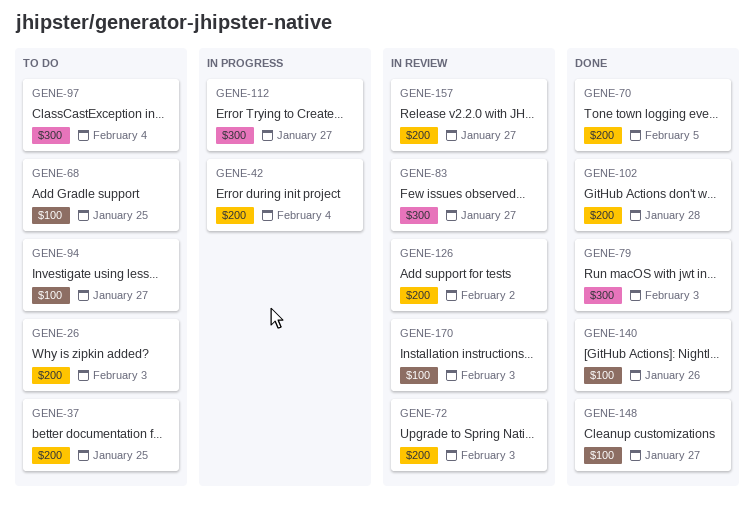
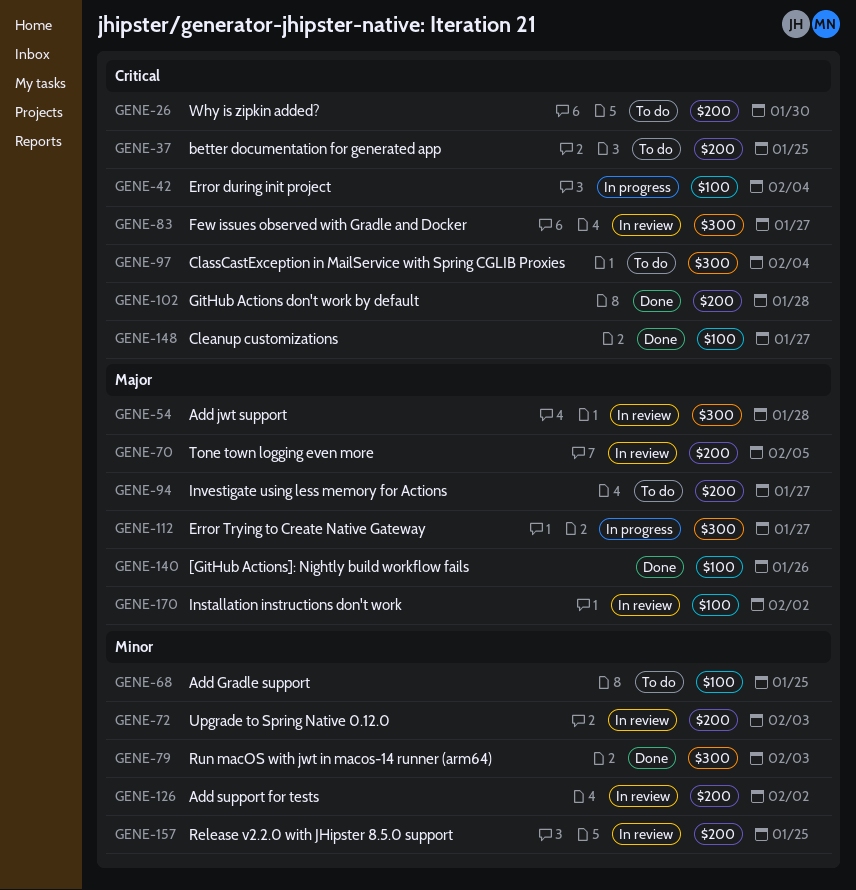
GENE-26, due: Feb 3 -> Jan 30
GENE-42, label: $200 -> $100
GENE-54: none -> present
GENE-70, status: Done -> In review
GENE-94, label: $100 -> $200
GENE-157, due: Jan 27 -> Jan 25
GENE-170, due: Feb 3 -> Feb 2

